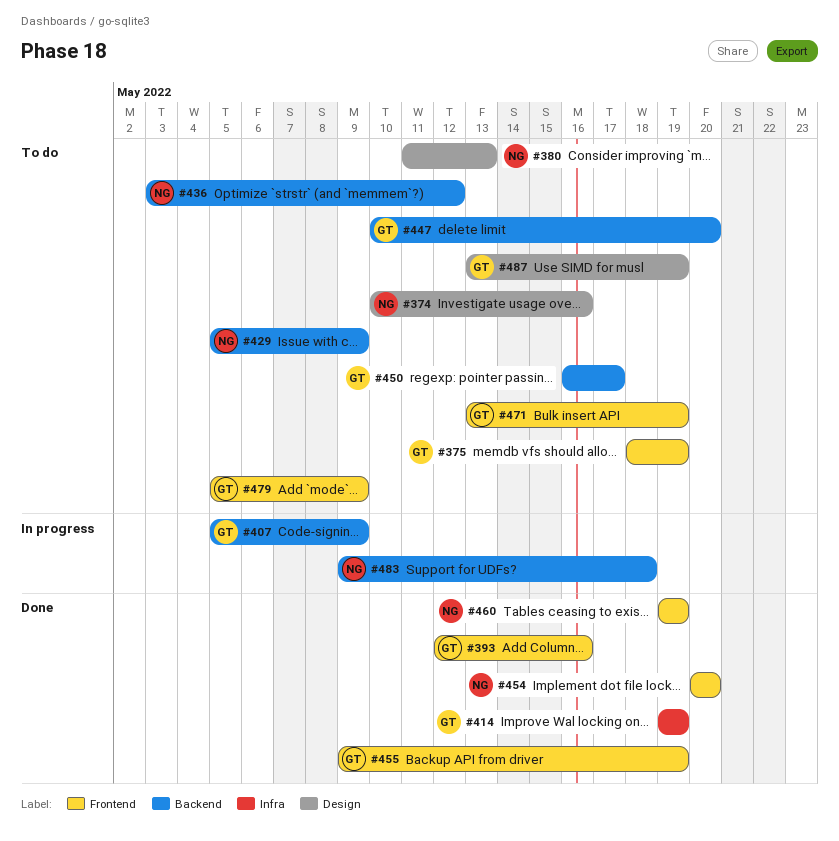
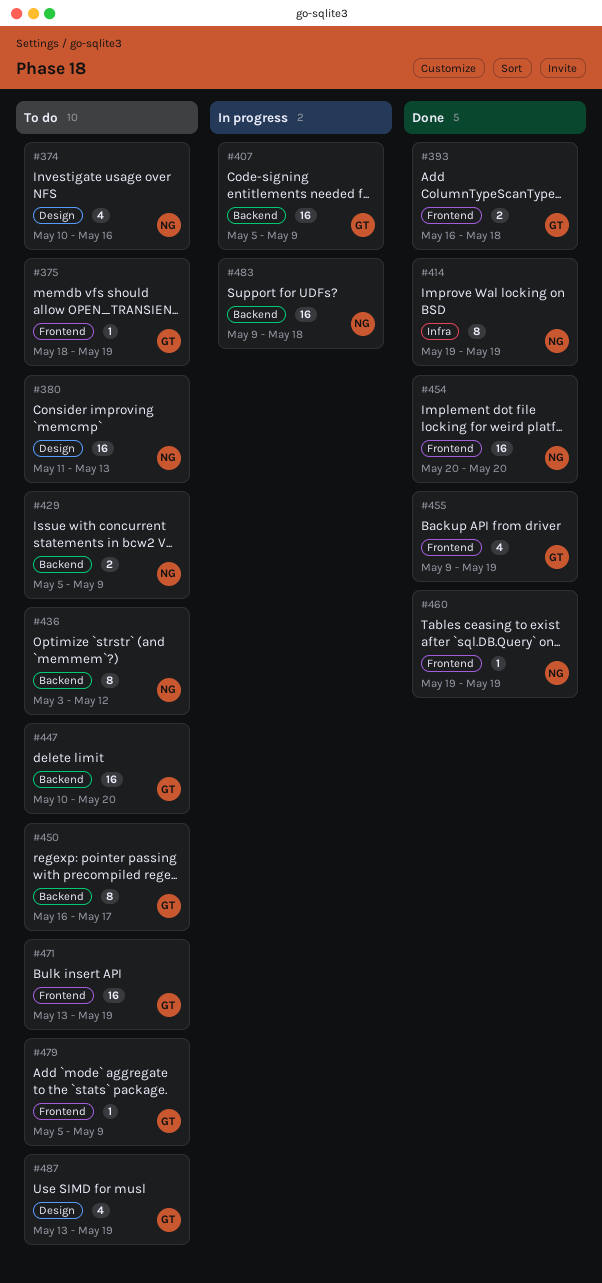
#393, start: May 12 -> May 16
#393, due: May 16 -> May 18
#414, owner: GT -> NG

